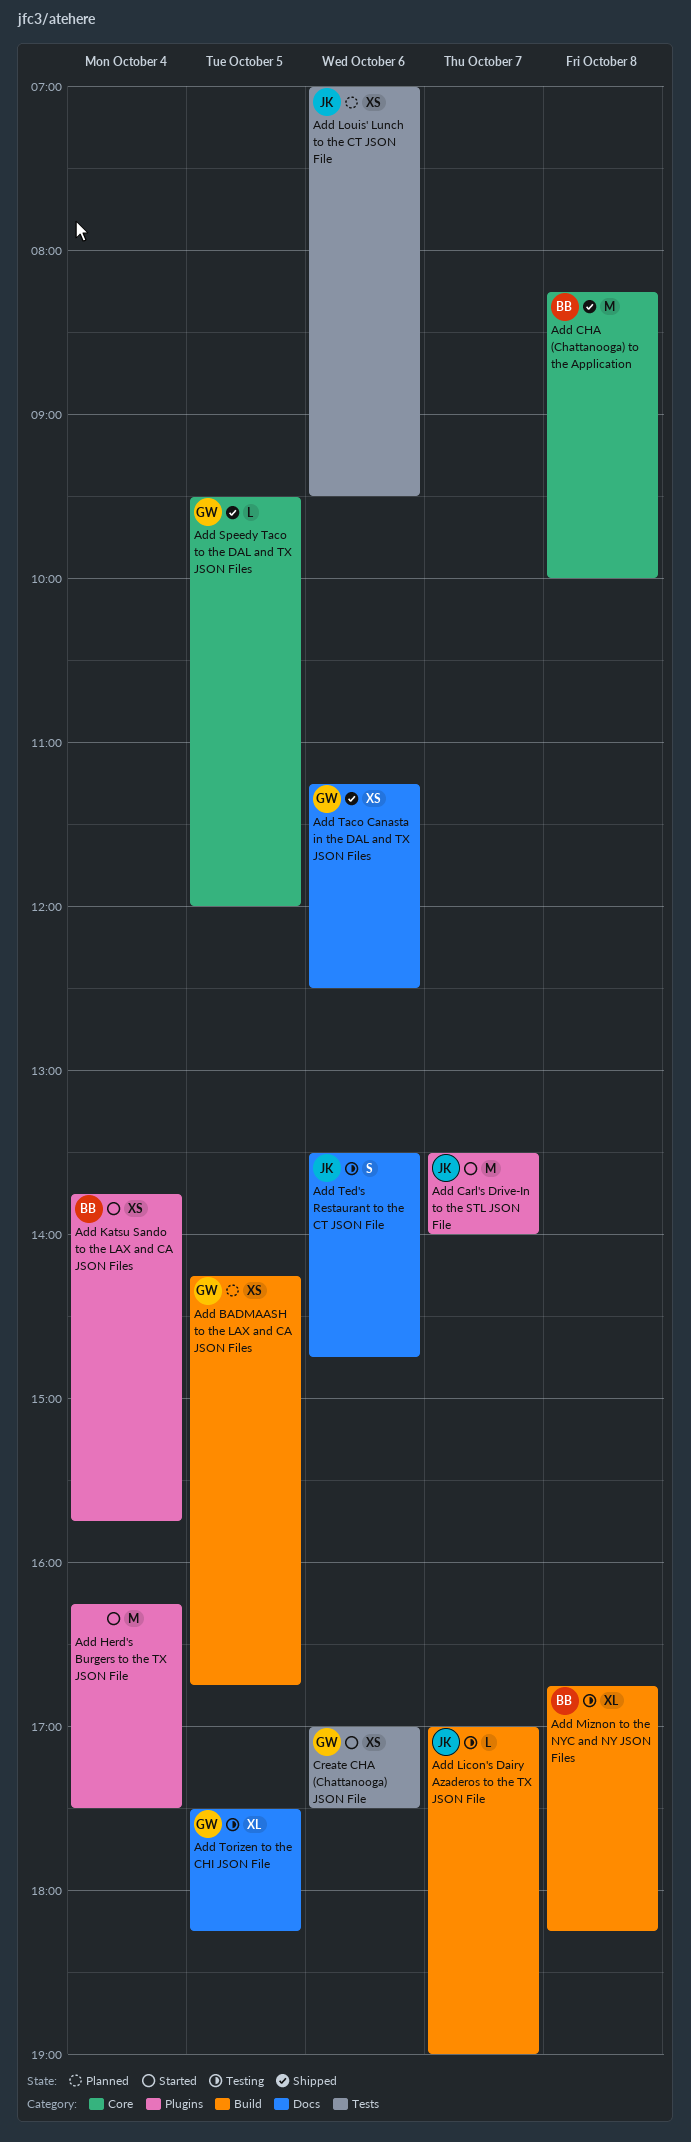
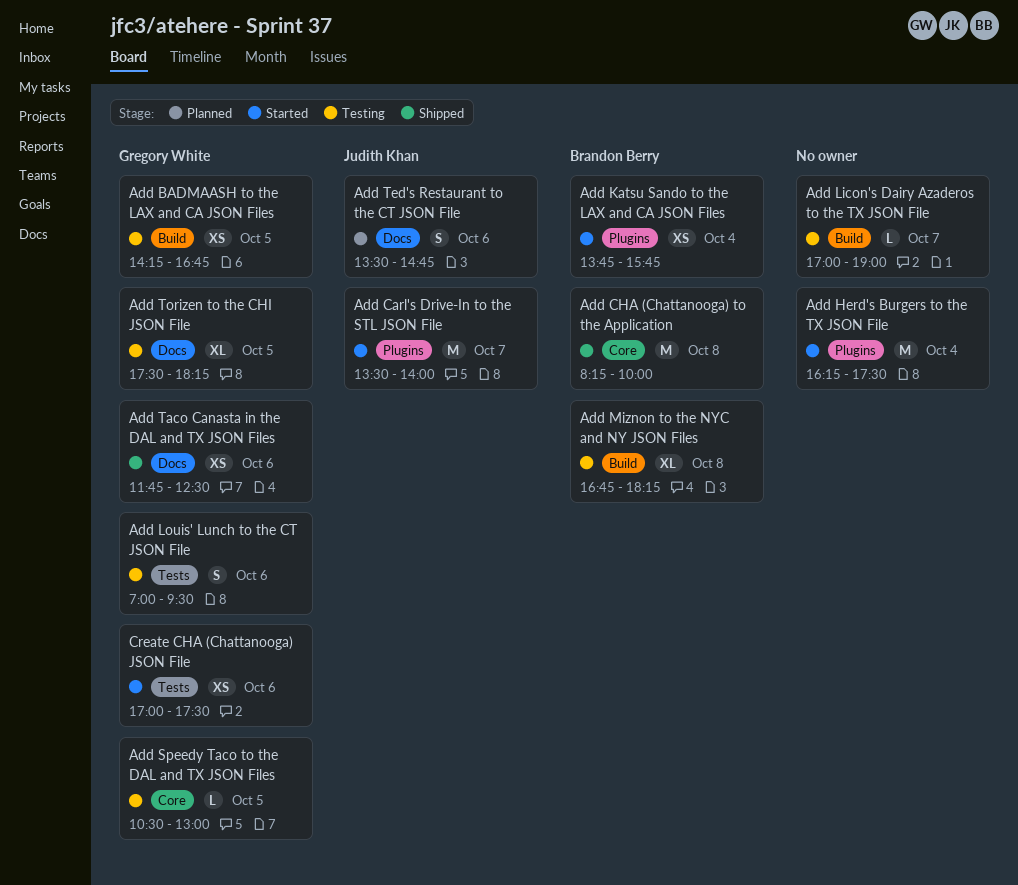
Add BADMAASH to the LAX and CA JSON Files, status: Planned -> Testing
Add Licon's Dairy Azaderos to the TX JSON File, owner: Judith Khan -> none
Add Louis' Lunch to the CT JSON File, status: Planned -> Testing
Add Louis' Lunch to the CT JSON File, owner: Judith Khan -> Gregory White
Add Louis' Lunch to the CT JSON File, estimate: XS -> S
Add Speedy Taco to the DAL and TX JSON Files, status: Shipped -> Testing
Add Speedy Taco to the DAL and TX JSON Files, begins: 09:30 -> 10:30
Add Speedy Taco to the DAL and TX JSON Files, ends: 12:00 -> 13:00
Add Taco Canasta in the DAL and TX JSON Files, begins: 11:15 -> 11:45
Add Ted's Restaurant to the CT JSON File, status: Testing -> Planned

